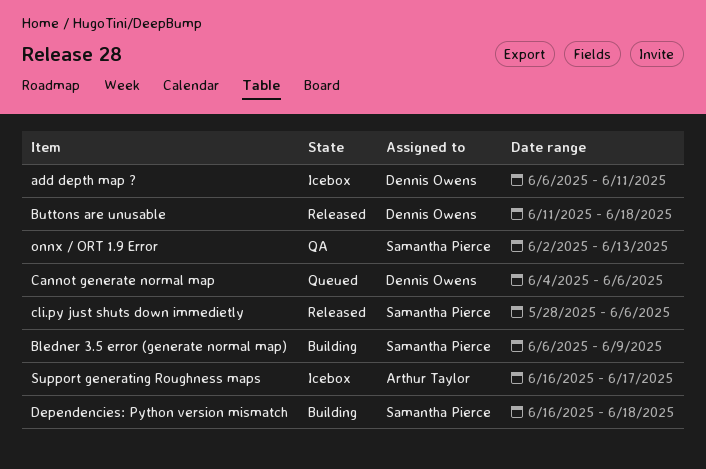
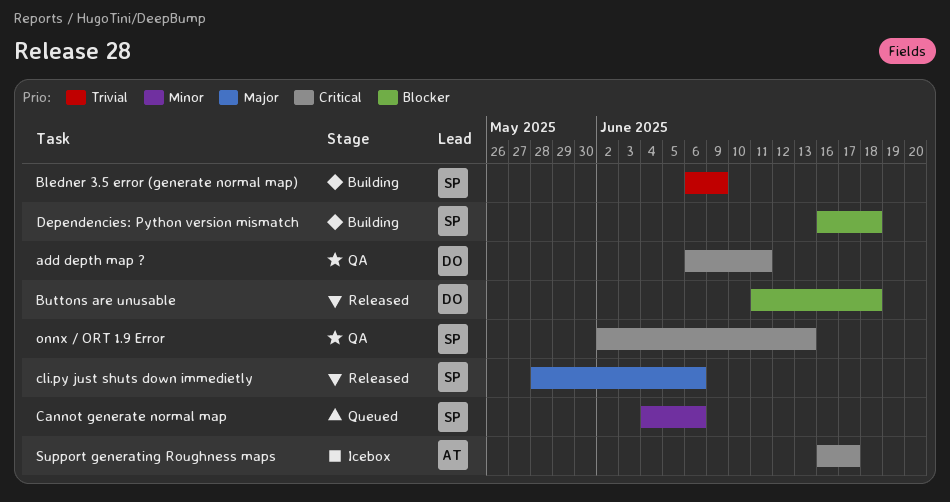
add depth map ?, status: Icebox -> QA
Cannot generate normal map, owner: Dennis Owens -> Samantha Pierce

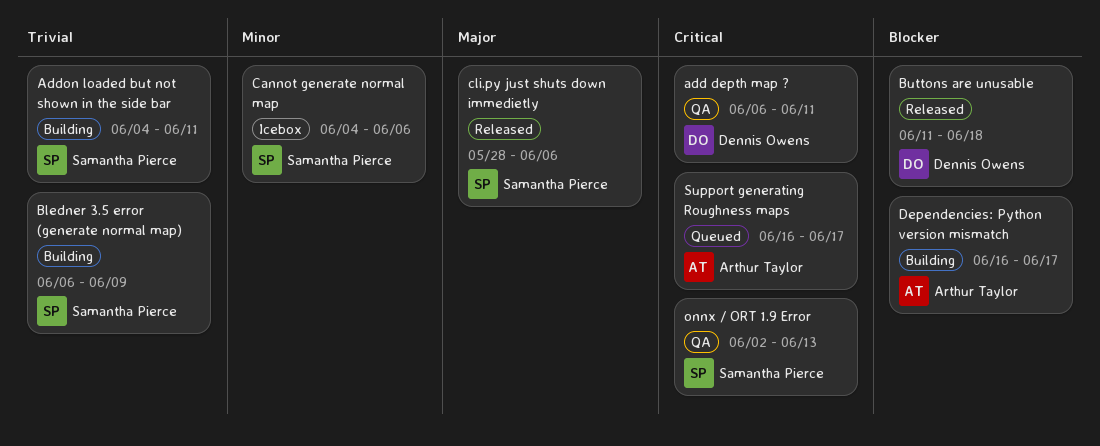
Addon loaded but not shown in the side bar: none -> present
Cannot generate normal map, status: Queued -> Icebox
Dependencies: Python version mismatch, owner: Samantha Pierce -> Arthur Taylor
Dependencies: Python version mismatch, due: Jun 18 -> Jun 17
Support generating Roughness maps, status: Icebox -> Queued

